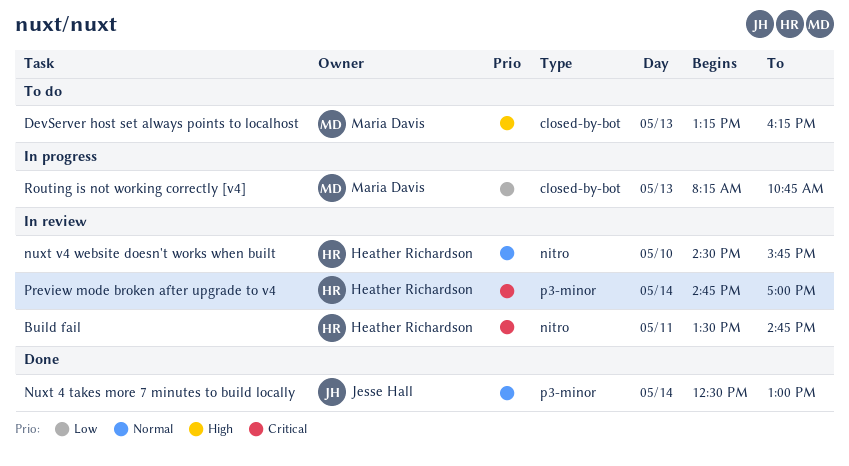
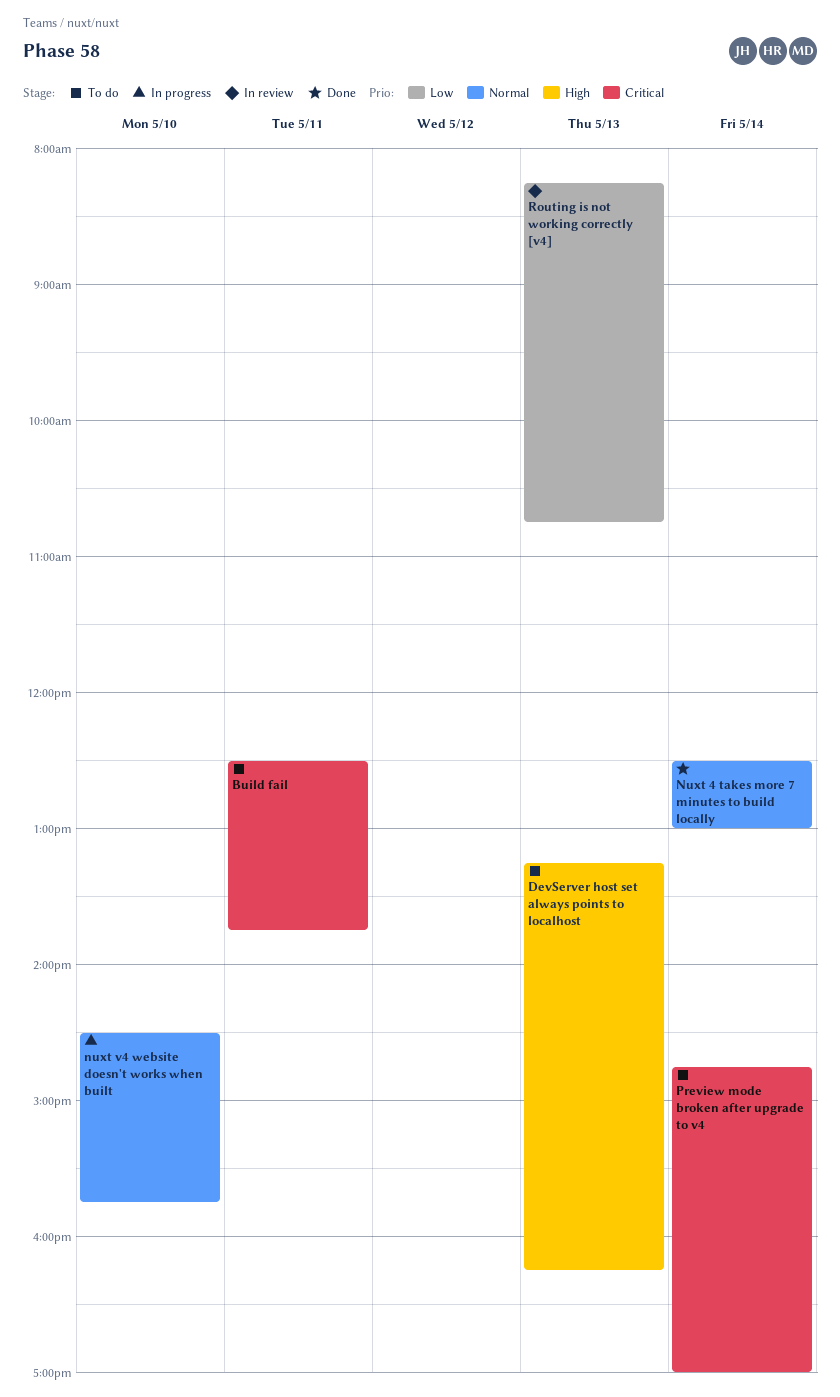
Build fail, status: In review -> To do
Build fail, begins: 13:30 -> 12:30
Build fail, ends: 14:45 -> 13:45
nuxt v4 website doesn't works when built, status: In review -> In progress
Preview mode broken after upgrade to v4, status: In review -> To do
Routing is not working correctly [v4], status: In progress -> In review

